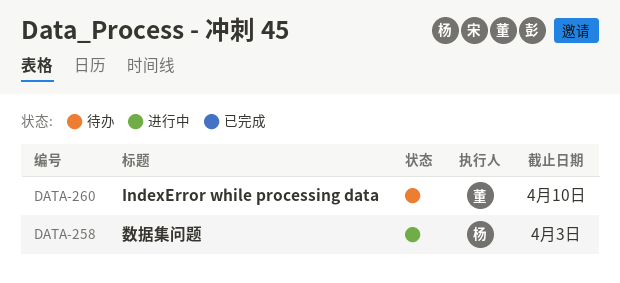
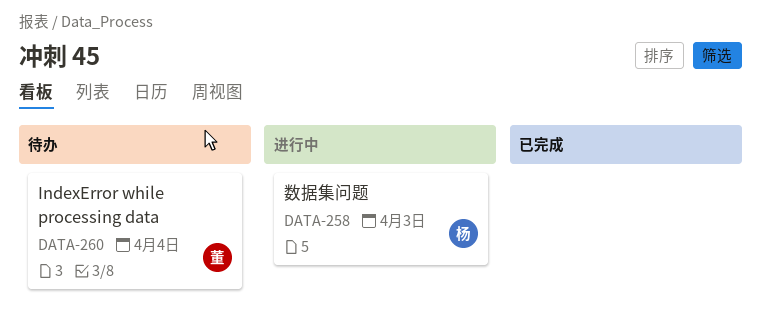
DATA-260, due: Apr 10 -> Apr 4

